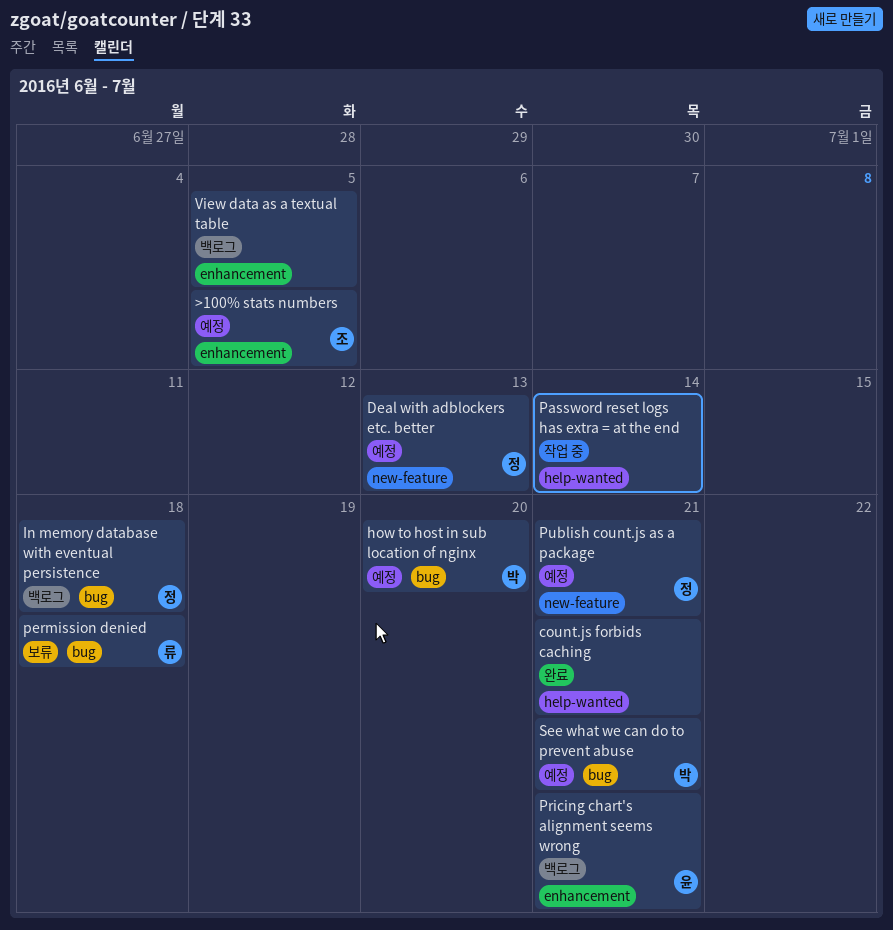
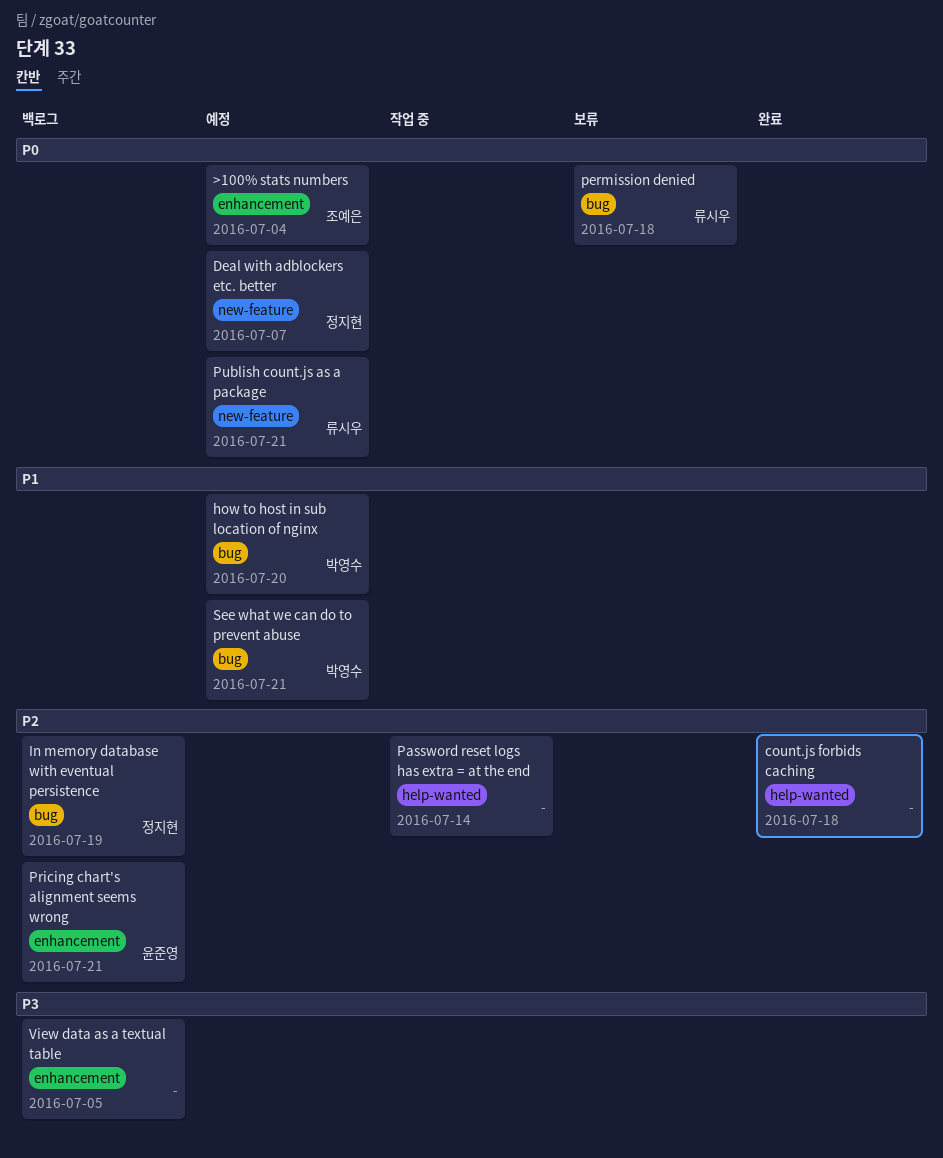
>100% stats numbers, due: Jul 5 -> Jul 4
count.js forbids caching, due: Jul 21 -> Jul 18
Deal with adblockers etc. better, due: Jul 13 -> Jul 7
In memory database with eventual persistence, due: Jul 18 -> Jul 19
Publish count.js as a package, owner: 정지현 -> 류시우

